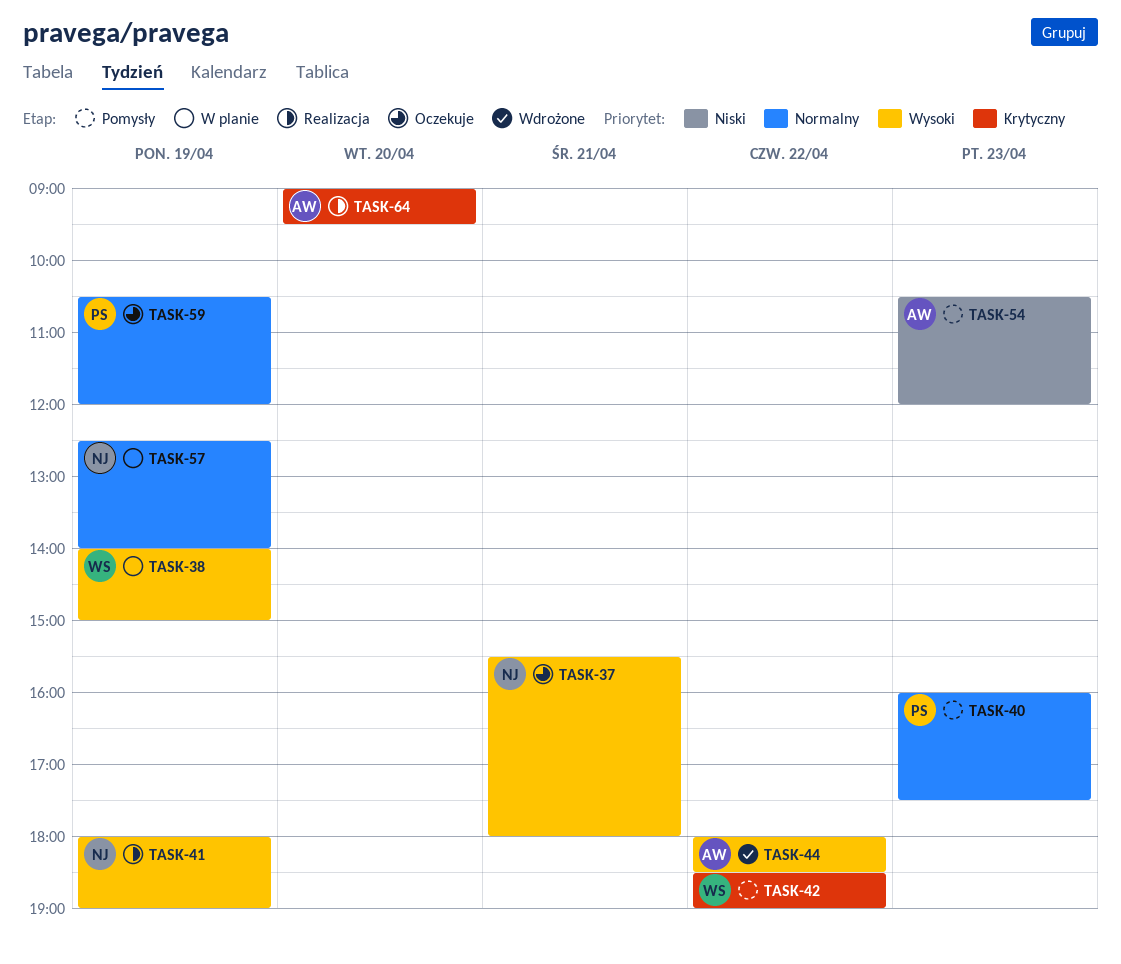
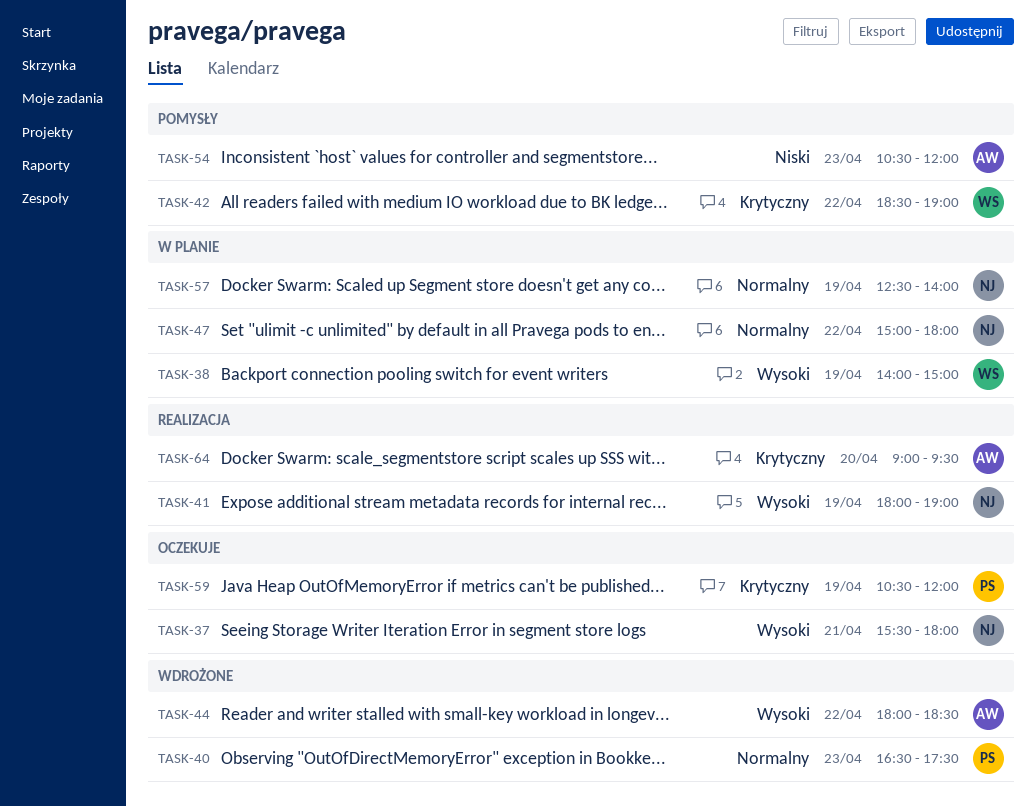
TASK-40, status: Pomysły -> Wdrożone
TASK-40, begins: 16:00 -> 16:30
TASK-47: none -> present
TASK-59, priority: Normalny -> Krytyczny

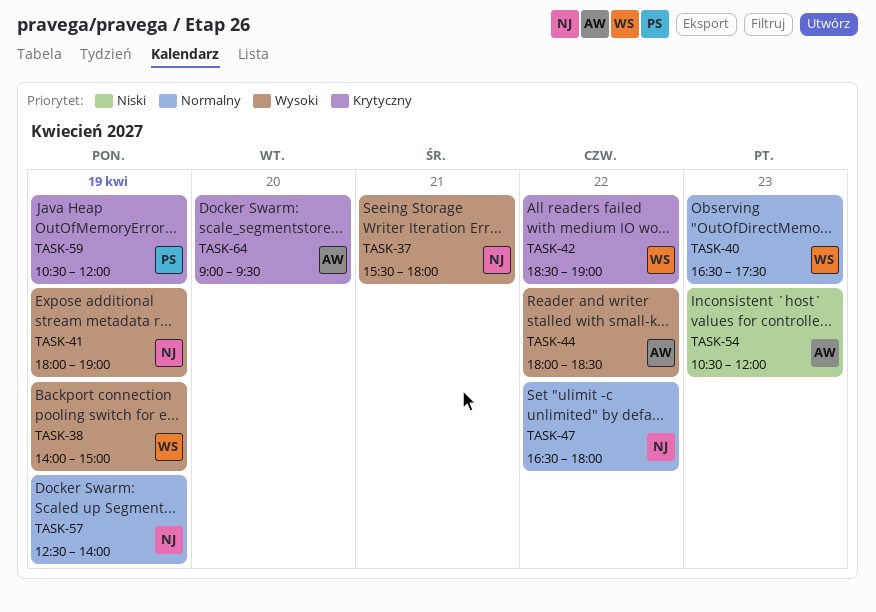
TASK-40, owner: PS -> WS
TASK-47, begins: 15:00 -> 16:30

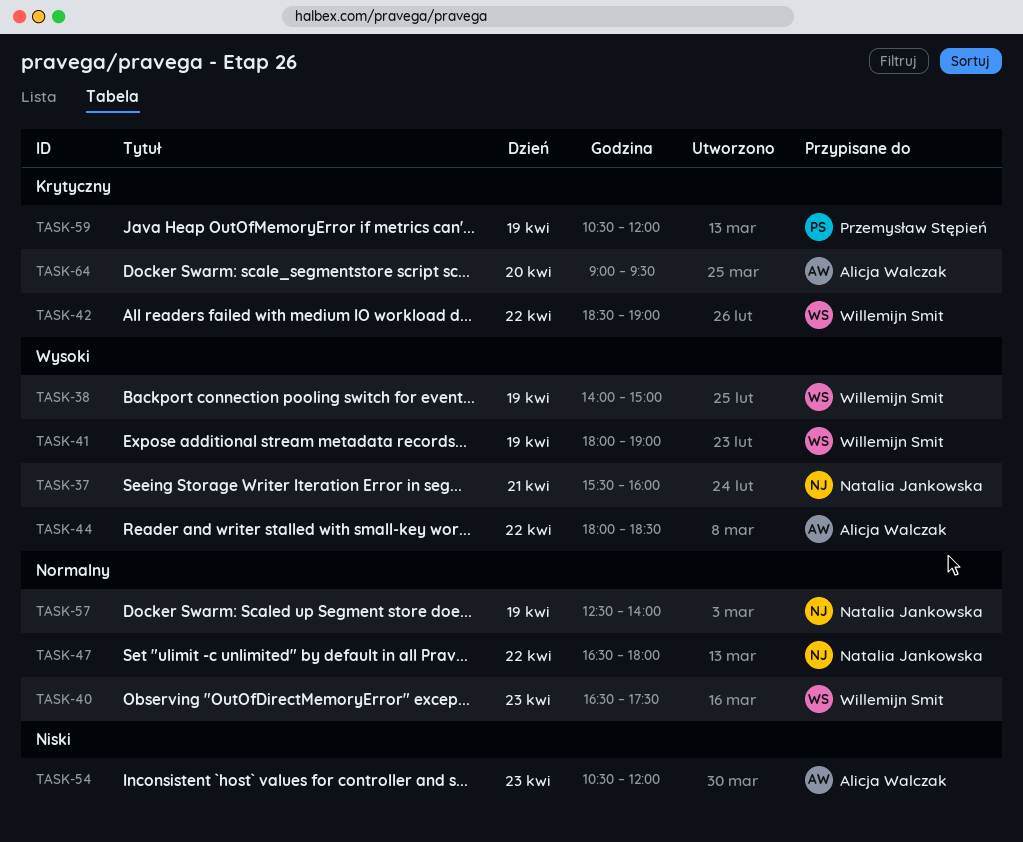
TASK-37, ends: 18:00 -> 16:00
TASK-41, owner: Natalia Jankowska -> Willemijn Smit

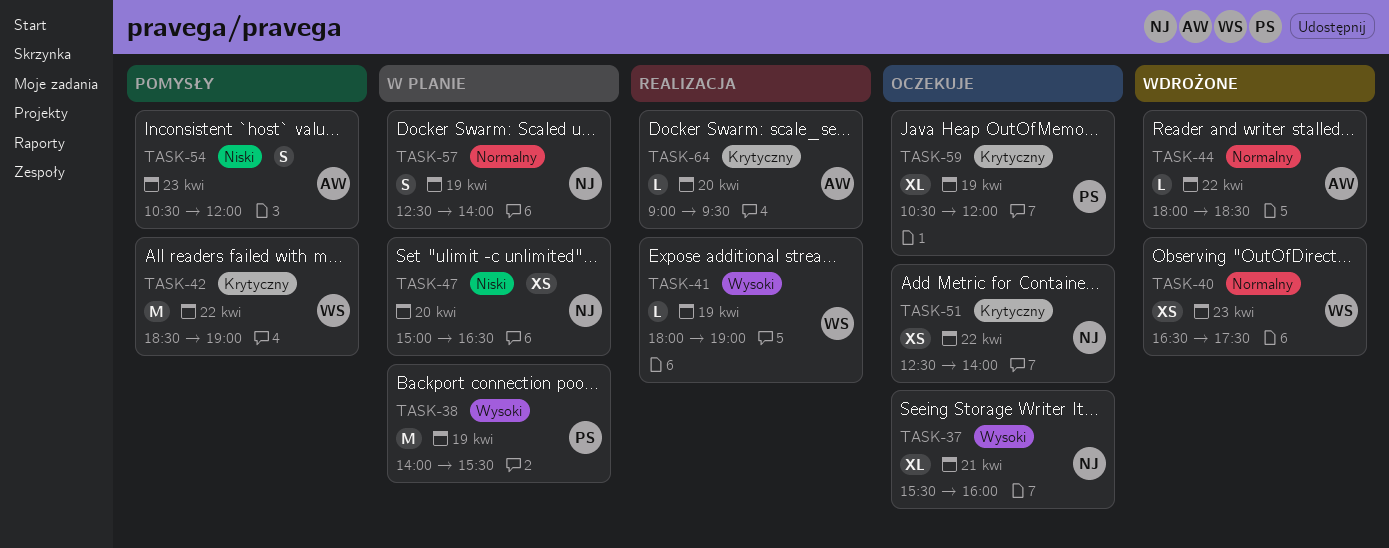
TASK-38, owner: Willemijn Smit -> Przemysław Stępień
TASK-38, ends: 15:00 -> 15:30
TASK-44, priority: Wysoki -> Normalny
TASK-47, priority: Normalny -> Niski
TASK-47, day: Apr 22 -> Apr 20
TASK-47, begins: 16:30 -> 15:00
TASK-47, ends: 18:00 -> 16:30
TASK-51: none -> present

